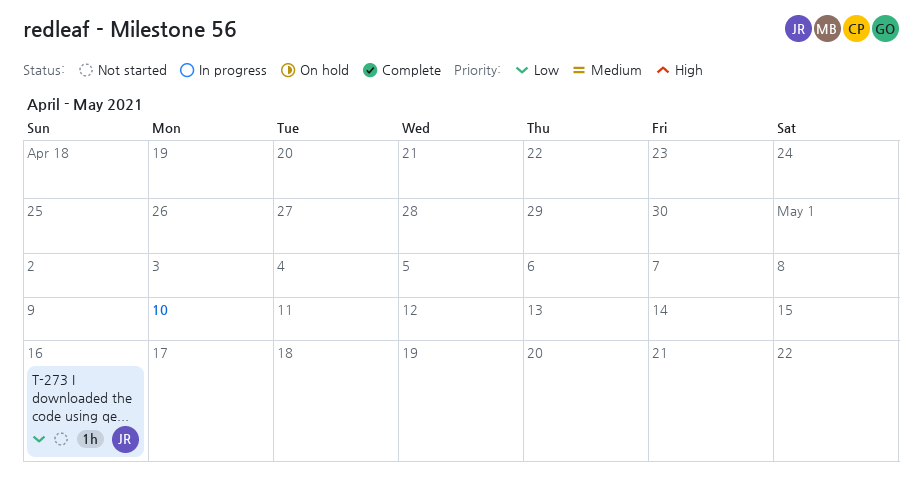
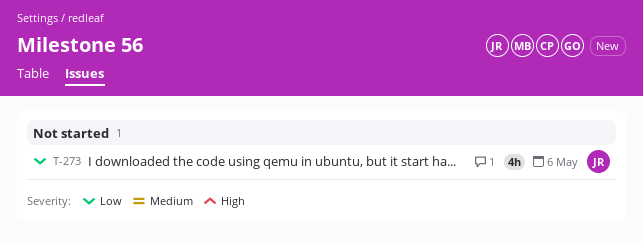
T-273, estimate: 1h -> 4h
T-273, due: May 16 -> May 6

